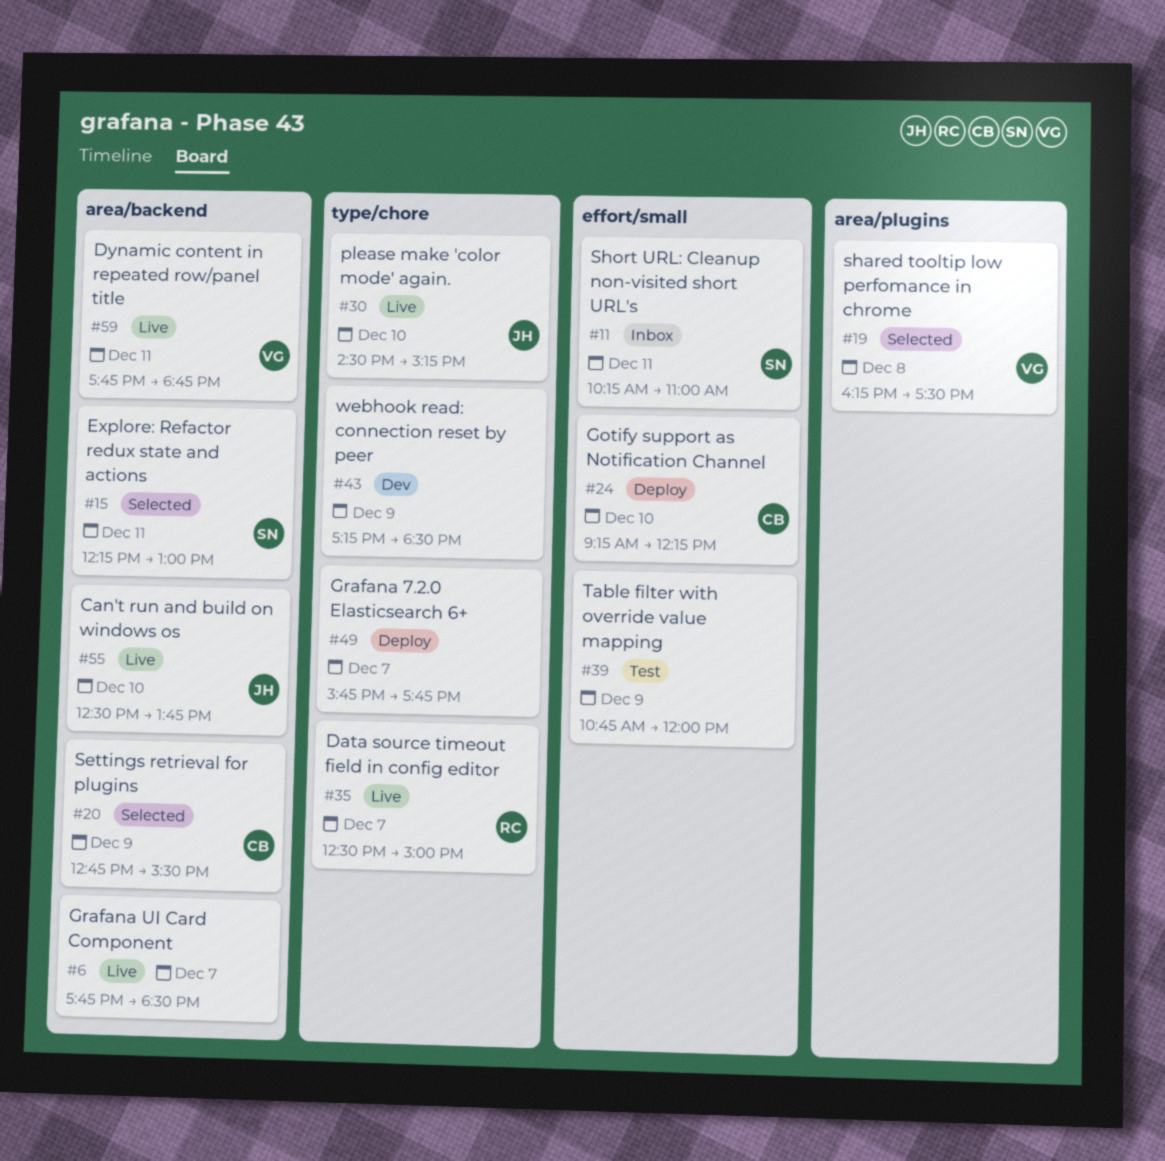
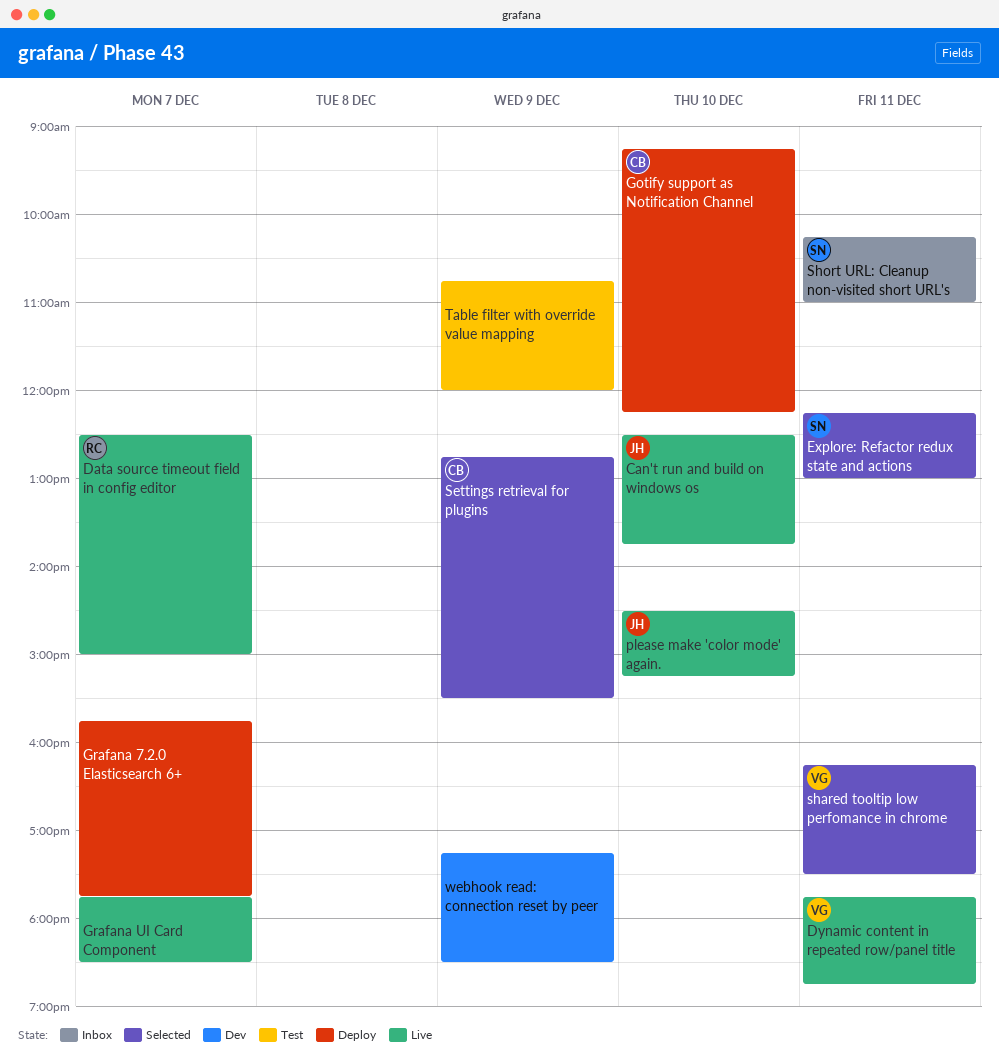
shared tooltip low perfomance in chrome, day: Dec 8 -> Dec 11

